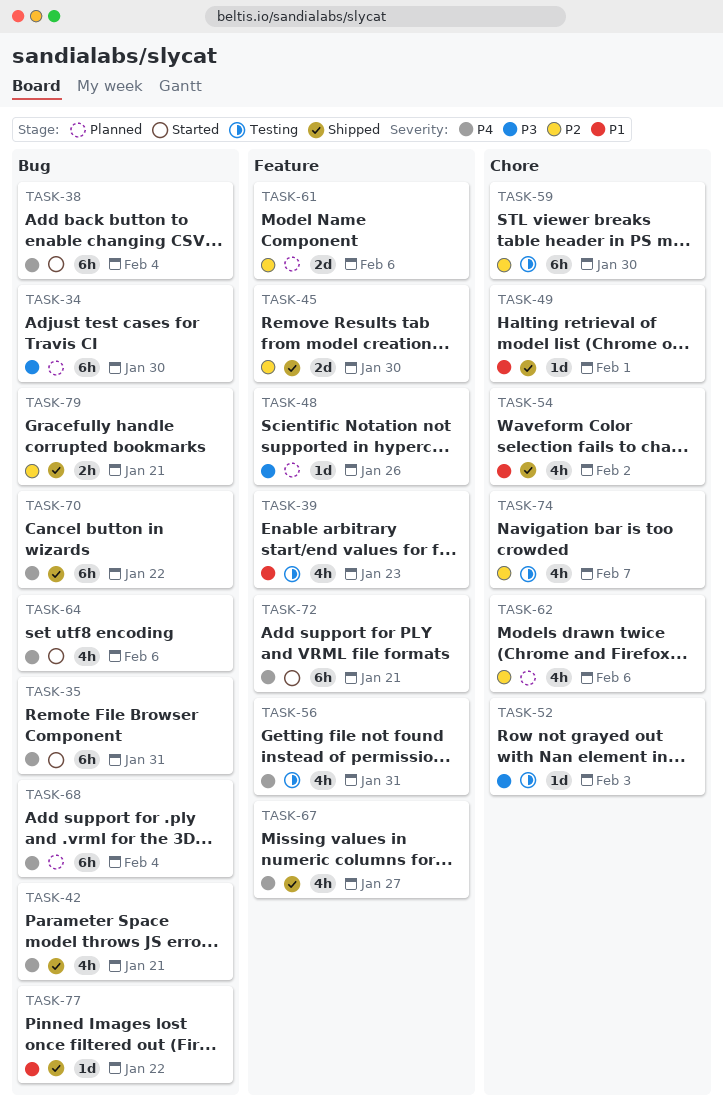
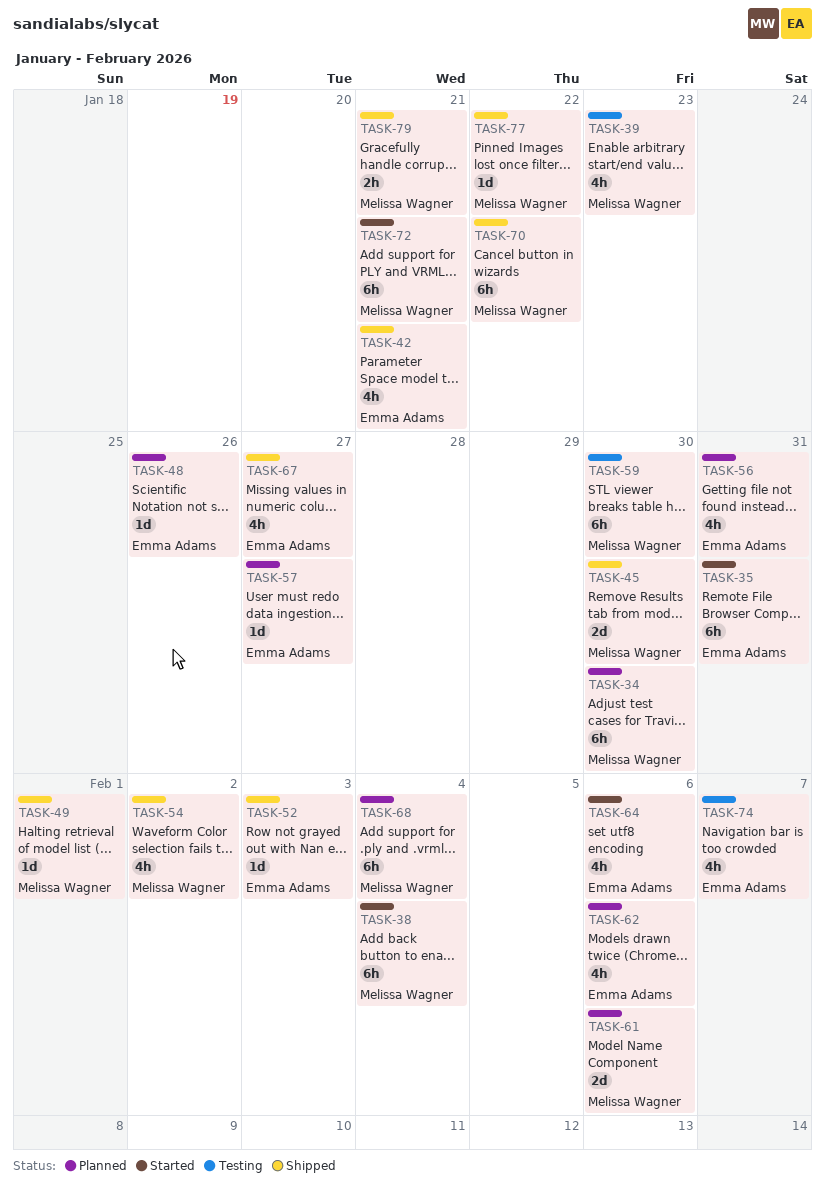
TASK-52, status: Testing -> Shipped
TASK-56, status: Testing -> Planned
TASK-57: none -> present

